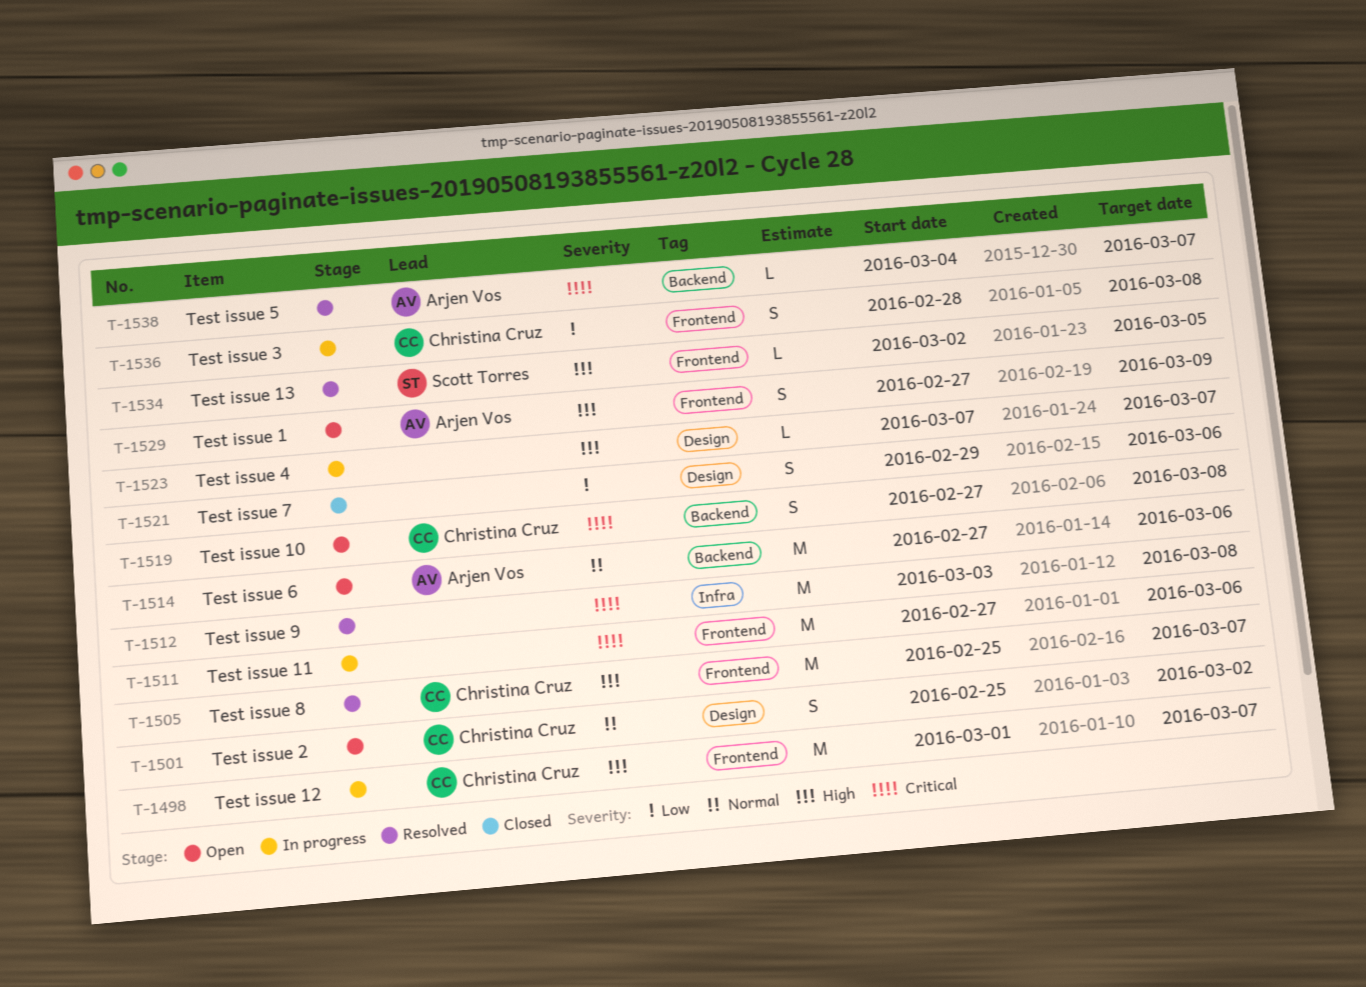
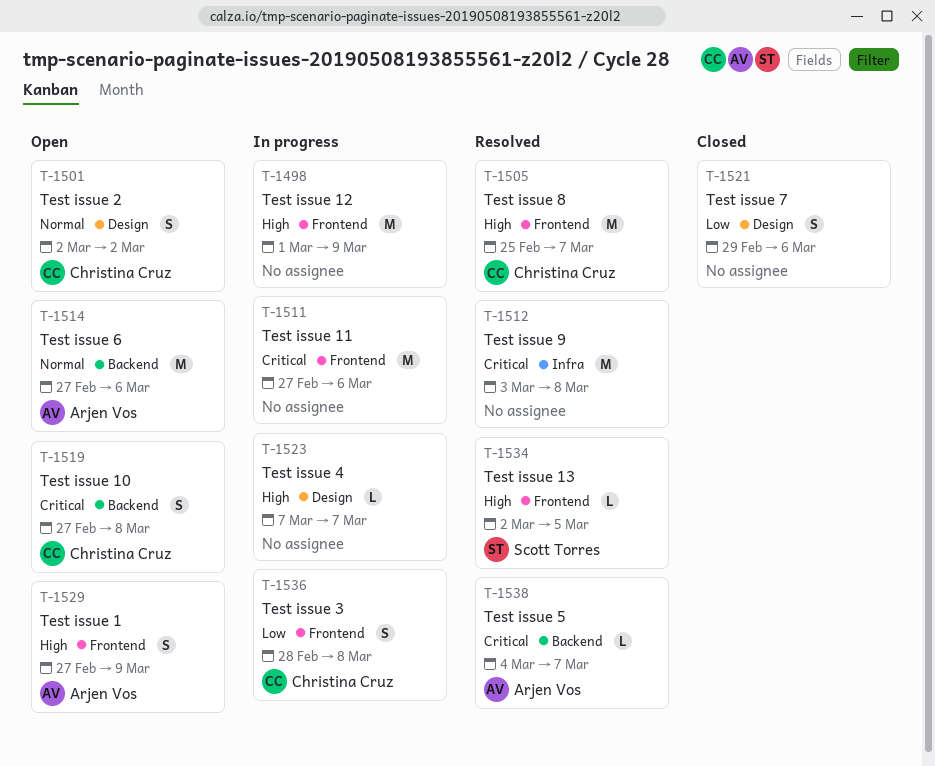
T-1498, owner: Christina Cruz -> none
T-1498, due: Mar 7 -> Mar 9
T-1501, start: Feb 25 -> Mar 2

